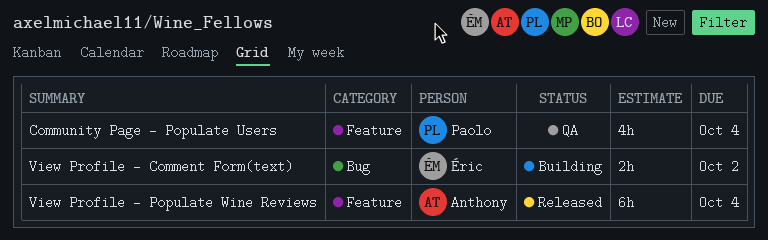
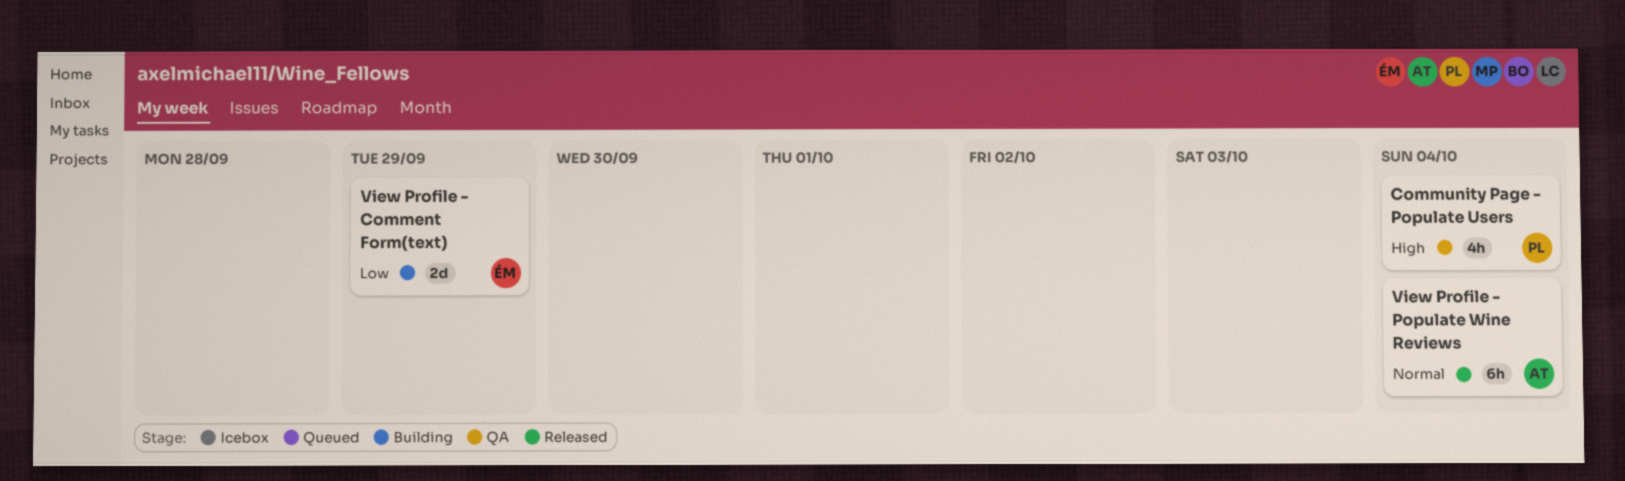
View Profile - Comment Form(text), estimate: 2h -> 2d
View Profile - Comment Form(text), due: Oct 2 -> Sep 29

